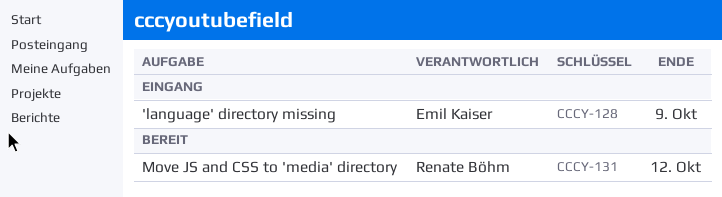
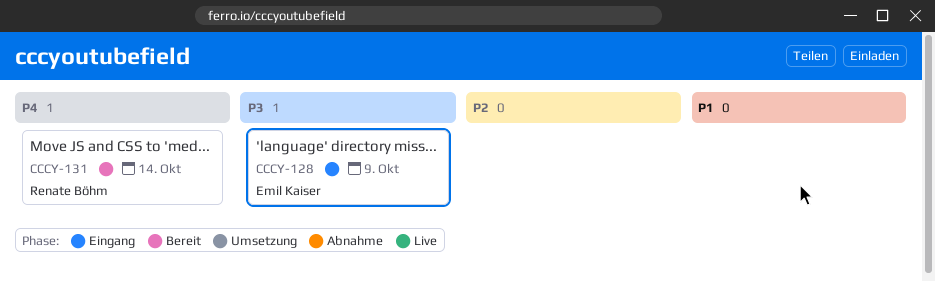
CCCY-131, due: Oct 12 -> Oct 14

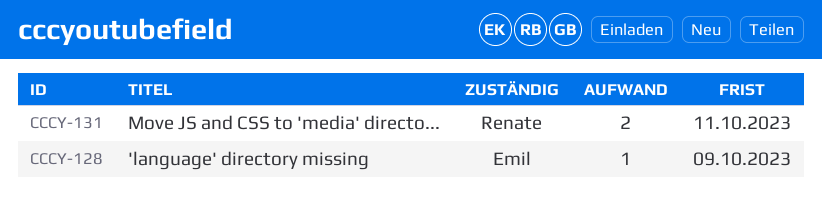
CCCY-131, due: Oct 14 -> Oct 11

